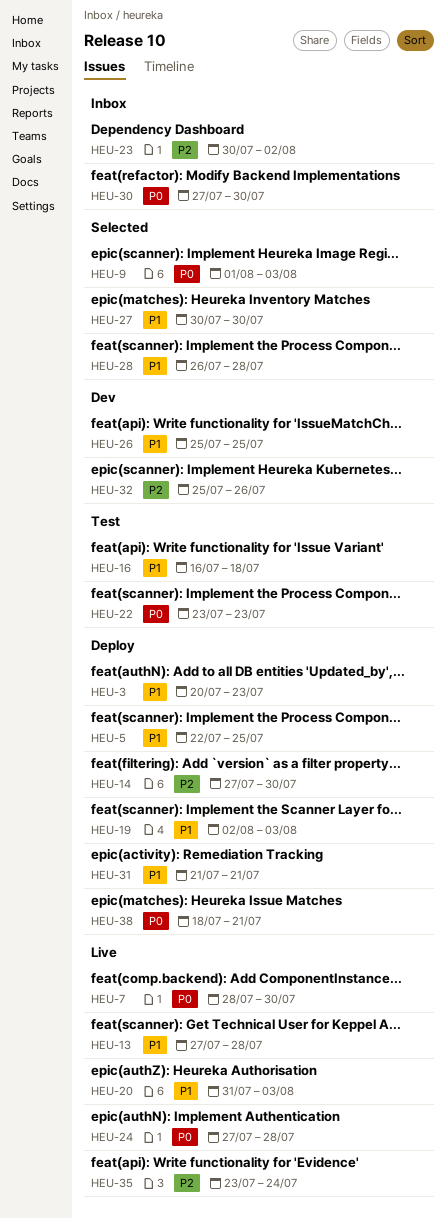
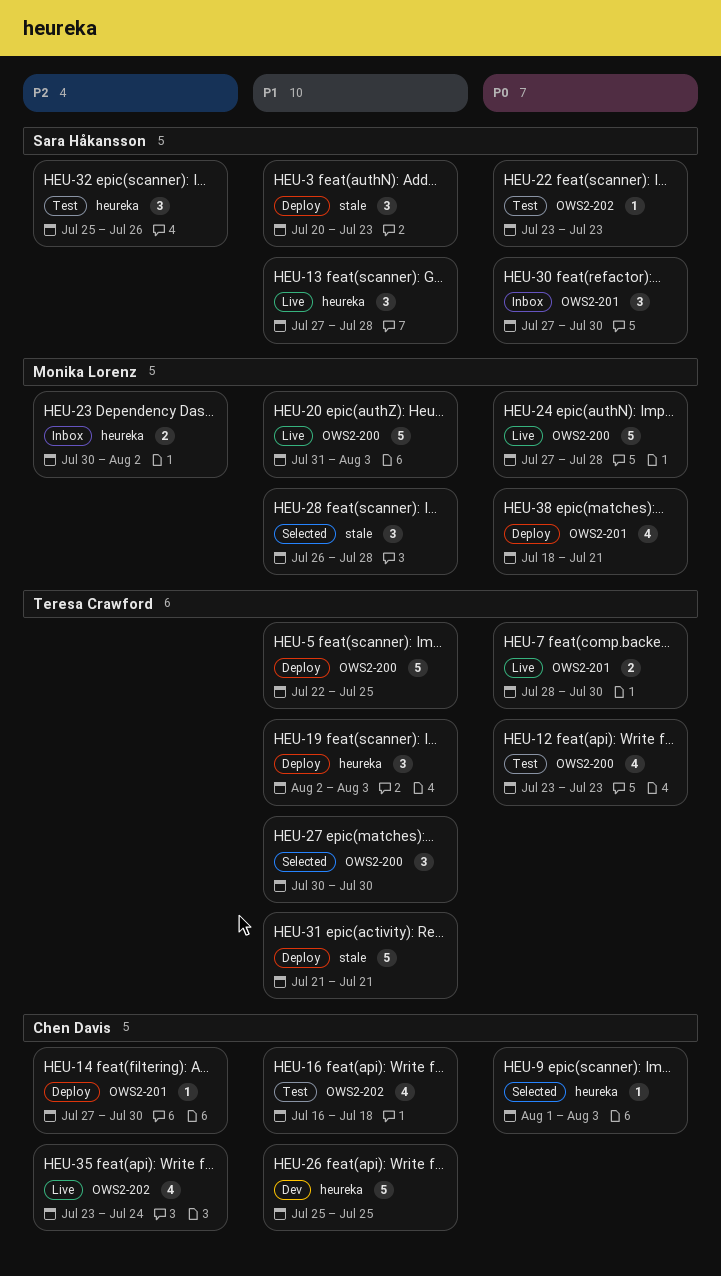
HEU-12: none -> present
HEU-32, status: Dev -> Test

